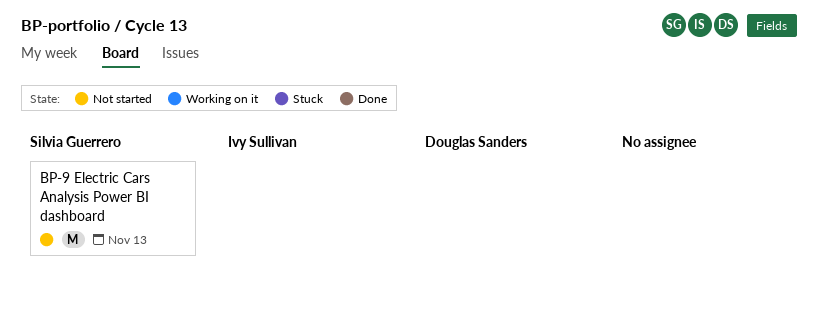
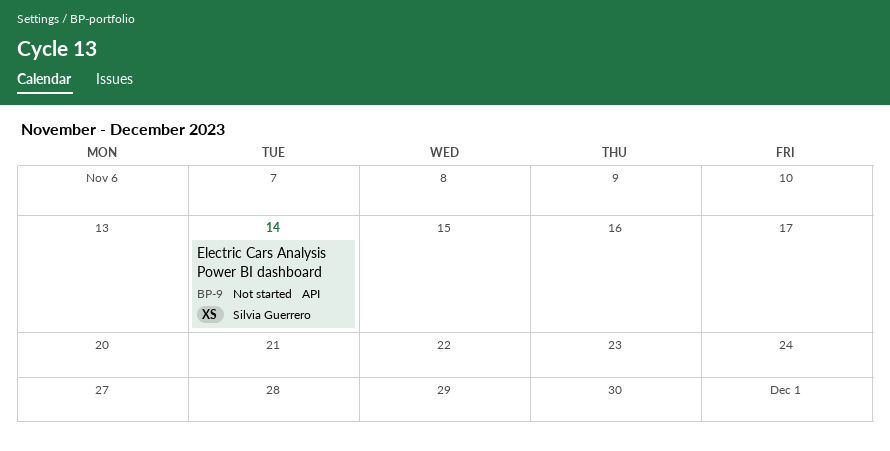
BP-9, estimate: M -> XS
BP-9, due: Nov 13 -> Nov 14

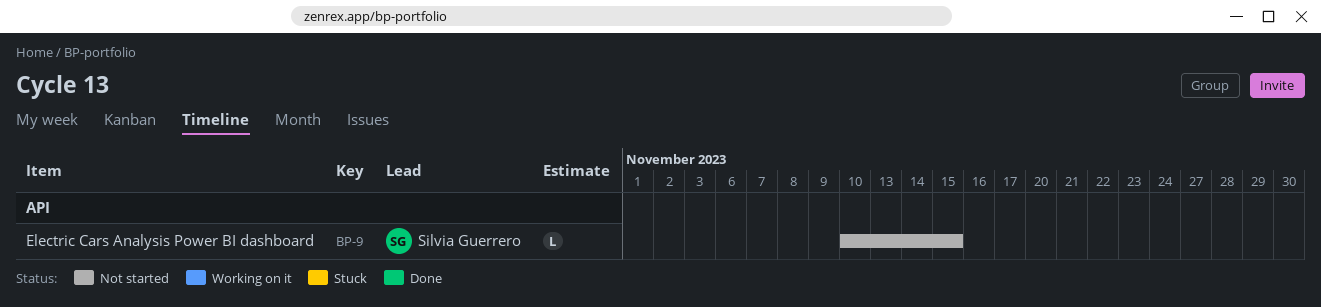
BP-9, estimate: XS -> L
BP-9, due: Nov 14 -> Nov 15

